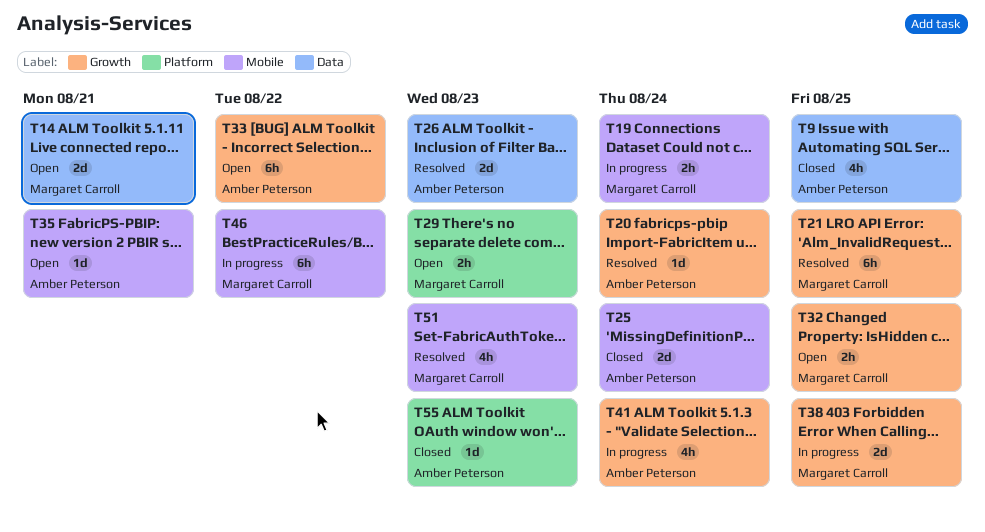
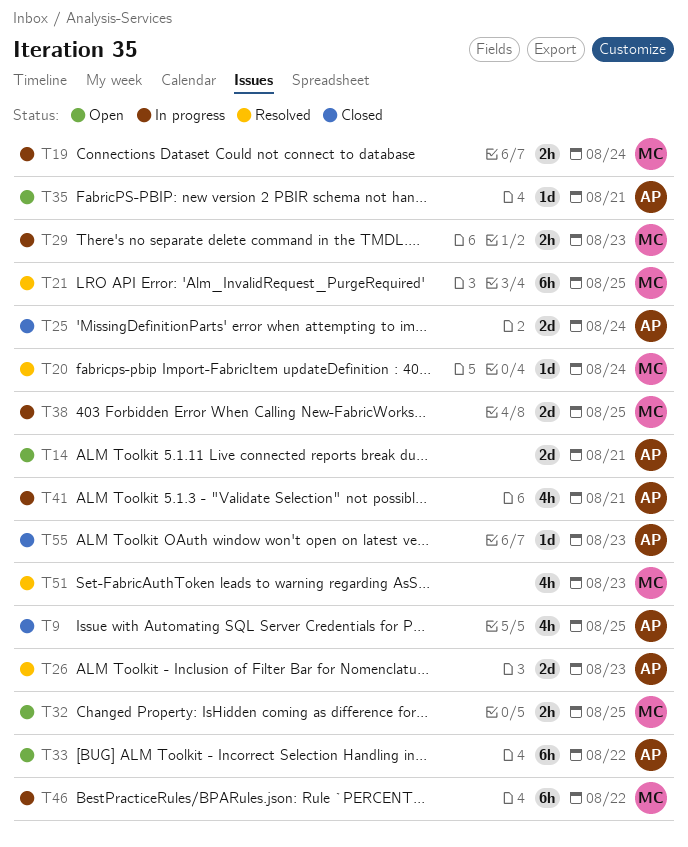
T14, owner: Margaret Carroll -> Amber Peterson
T20, owner: Amber Peterson -> Margaret Carroll
T29, status: Open -> In progress
T41, due: Aug 24 -> Aug 21

